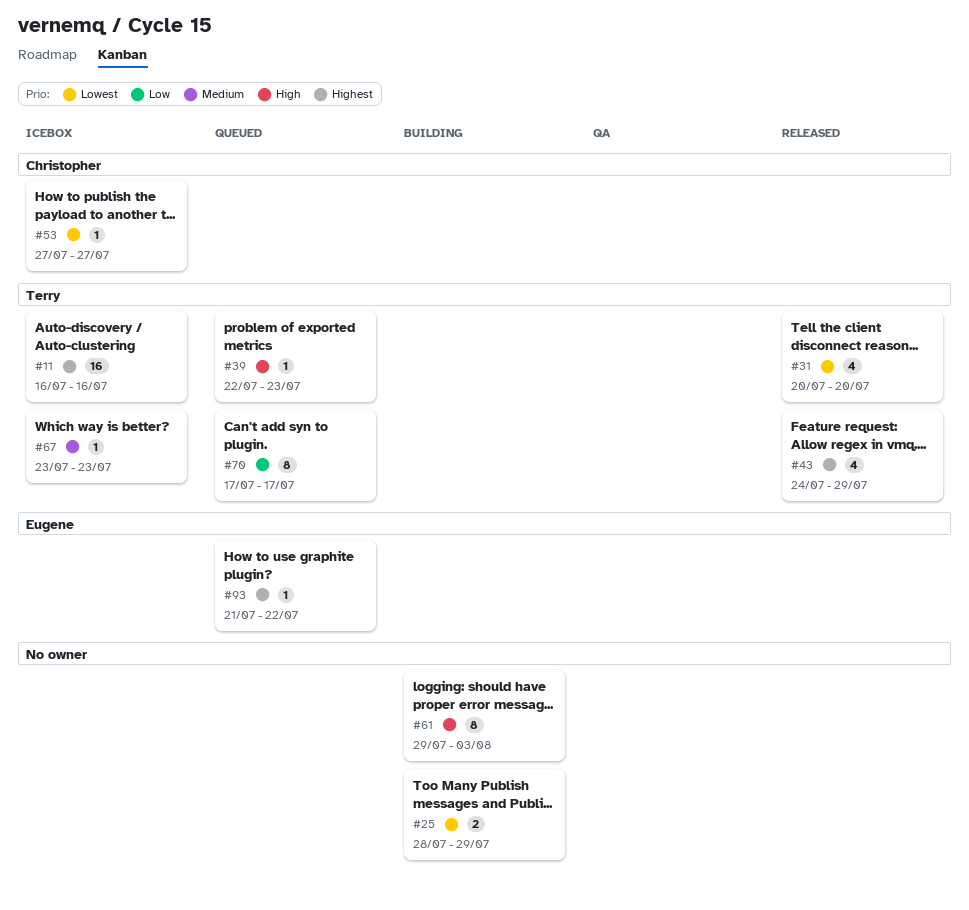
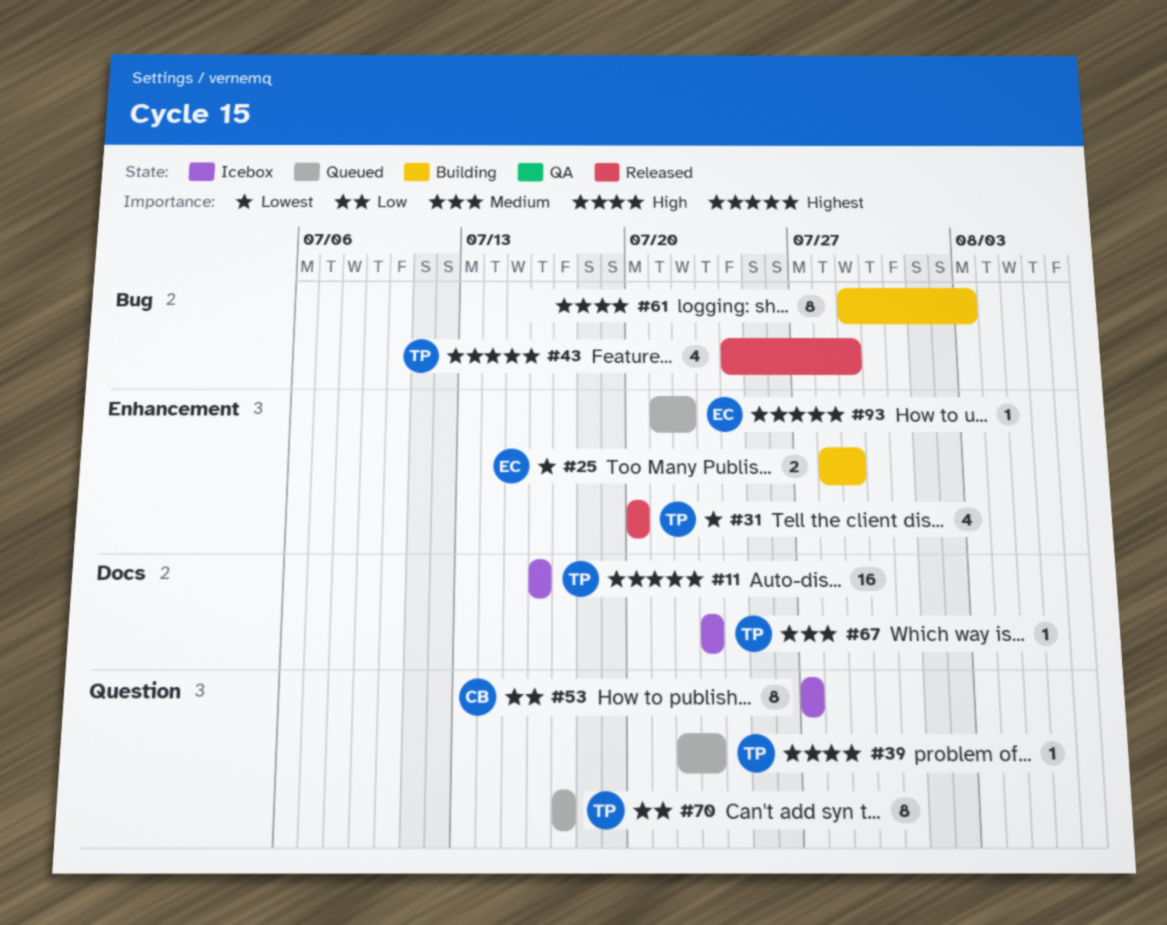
#25, owner: none -> Eugene
#53, priority: Lowest -> Low
#53, estimate: 1 -> 8

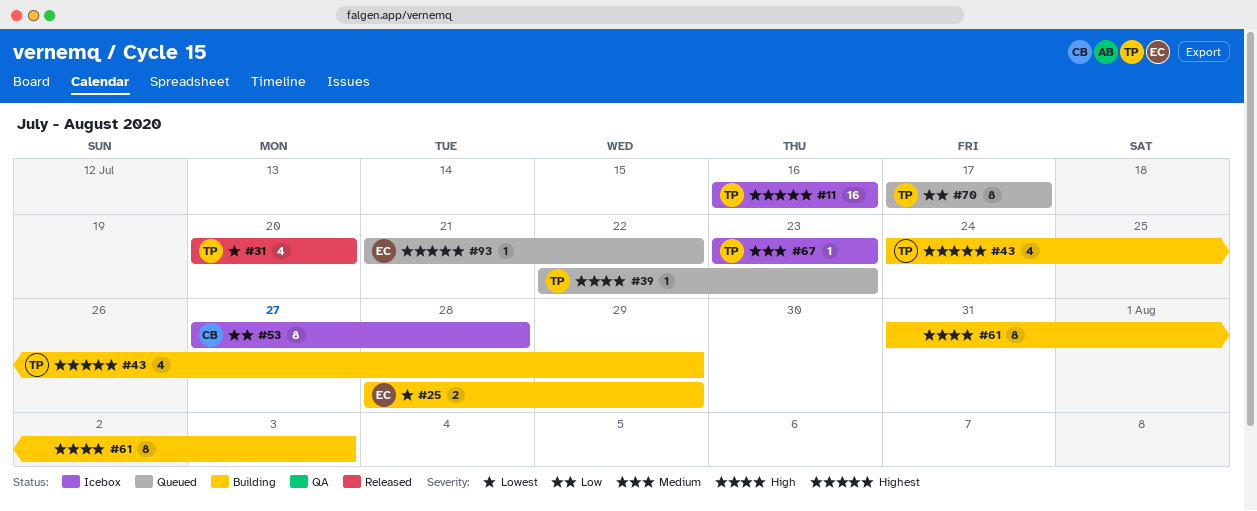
#43, status: Released -> Building
#53, due: Jul 27 -> Jul 28
#61, start: Jul 29 -> Jul 31

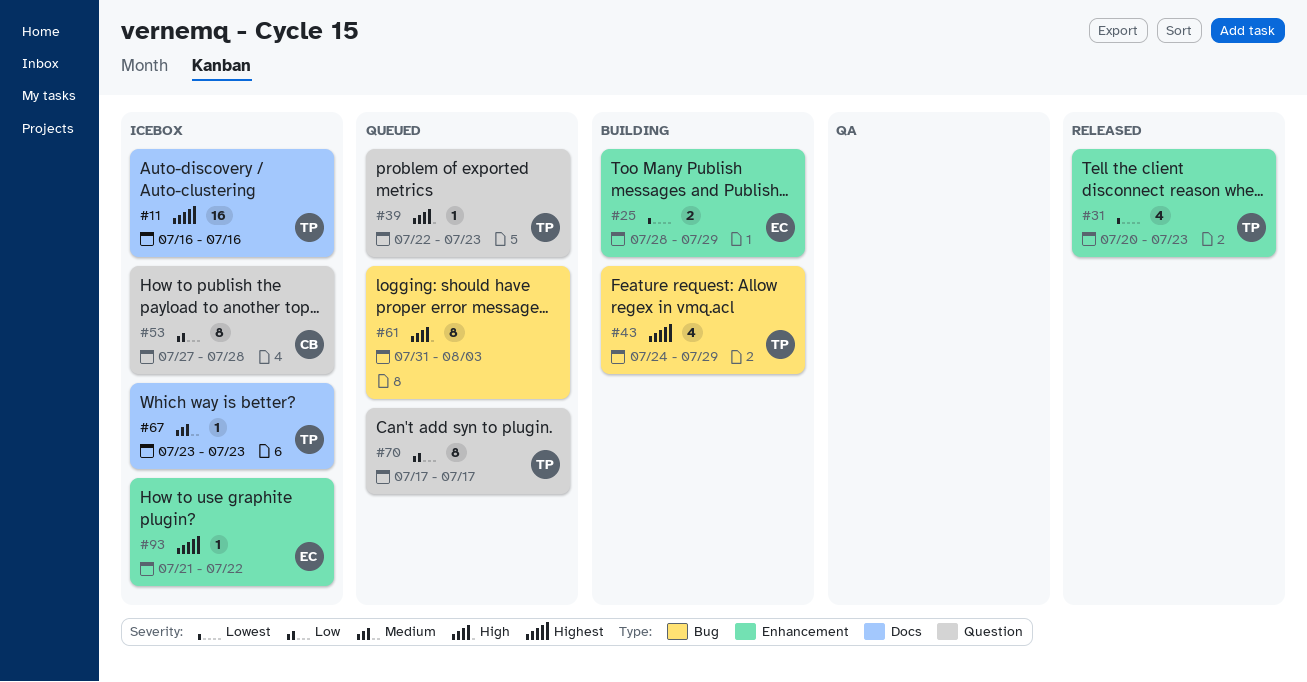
#31, due: Jul 20 -> Jul 23
#61, status: Building -> Queued
#93, status: Queued -> Icebox

